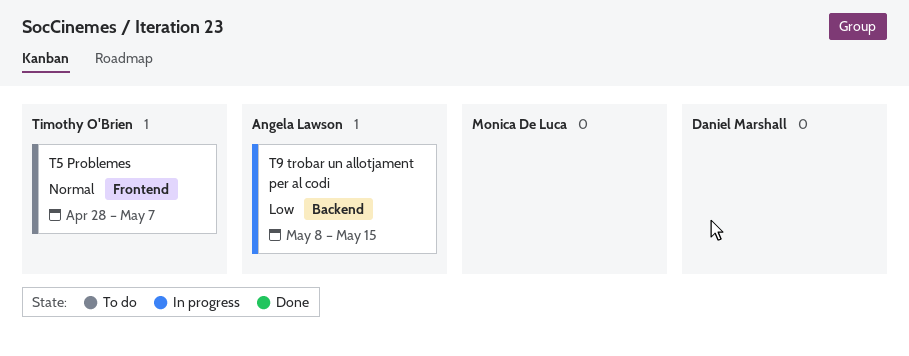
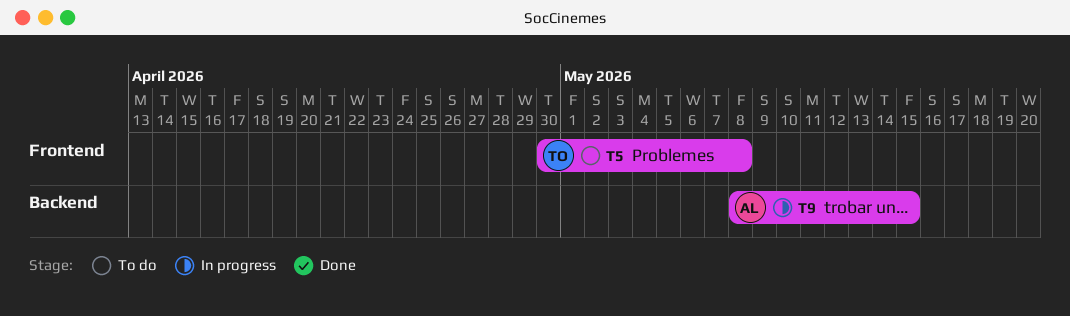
T5, start: Apr 28 -> Apr 30
T5, due: May 7 -> May 8

